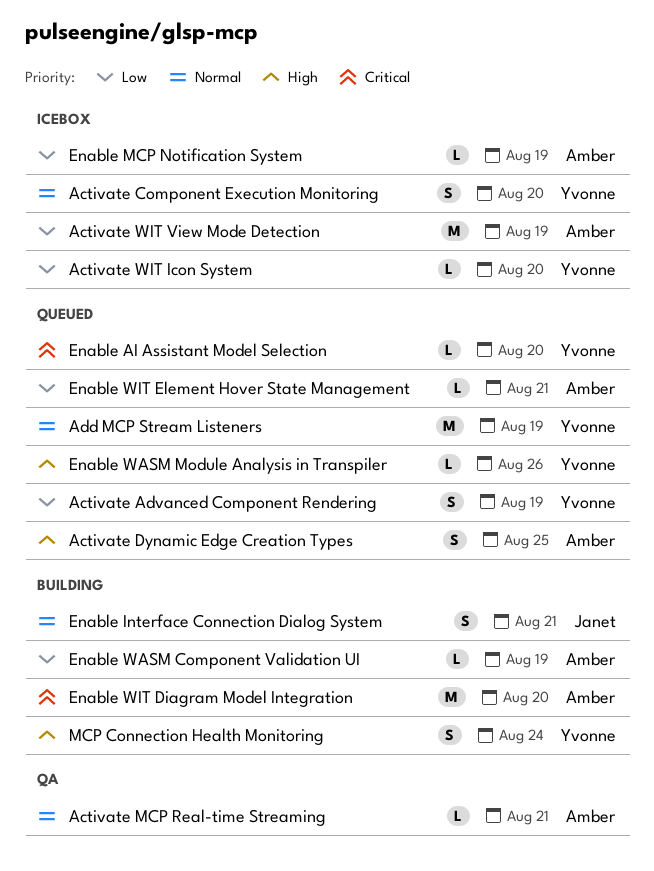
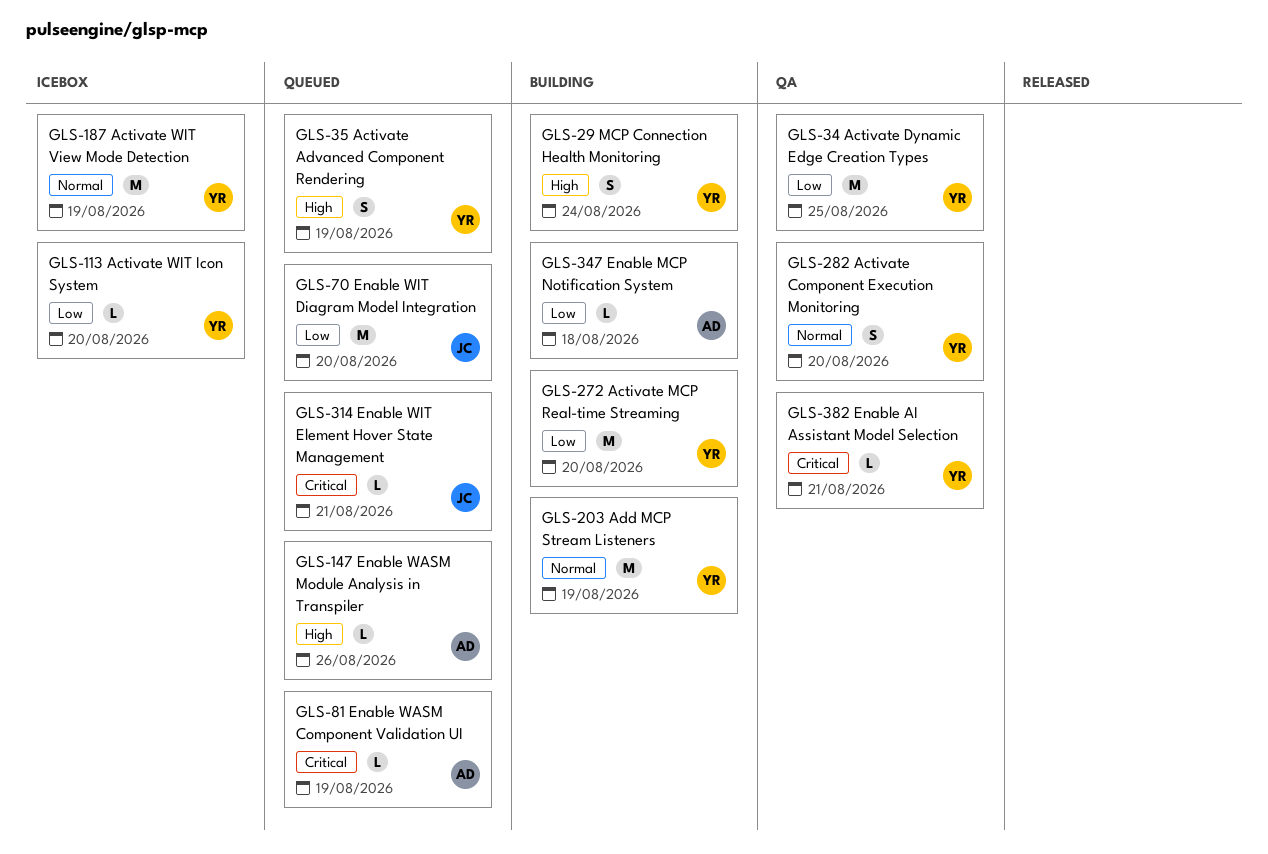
Activate Advanced Component Rendering, priority: Low -> High
Activate Component Execution Monitoring, status: Icebox -> QA
Activate Dynamic Edge Creation Types, status: Queued -> QA
Activate Dynamic Edge Creation Types, owner: Amber -> Yvonne
Activate Dynamic Edge Creation Types, priority: High -> Low
Activate Dynamic Edge Creation Types, estimate: S -> M
Activate MCP Real-time Streaming, status: QA -> Building
Activate MCP Real-time Streaming, owner: Amber -> Yvonne
Activate MCP Real-time Streaming, priority: Normal -> Low
Activate MCP Real-time Streaming, estimate: L -> M
Activate MCP Real-time Streaming, due: Aug 21 -> Aug 20
Activate WIT View Mode Detection, owner: Amber -> Yvonne
Activate WIT View Mode Detection, priority: Low -> Normal
Add MCP Stream Listeners, status: Queued -> Building
Enable AI Assistant Model Selection, status: Queued -> QA
Enable AI Assistant Model Selection, due: Aug 20 -> Aug 21
Enable Interface Connection Dialog System: present -> none
Enable MCP Notification System, status: Icebox -> Building
Enable MCP Notification System, due: Aug 19 -> Aug 18
Enable WASM Component Validation UI, status: Building -> Queued
Enable WASM Component Validation UI, priority: Low -> Critical
Enable WASM Module Analysis in Transpiler, owner: Yvonne -> Amber
Enable WIT Diagram Model Integration, status: Building -> Queued
Enable WIT Diagram Model Integration, owner: Amber -> Janet
Enable WIT Diagram Model Integration, priority: Critical -> Low
Enable WIT Element Hover State Management, owner: Amber -> Janet
Enable WIT Element Hover State Management, priority: Low -> Critical

